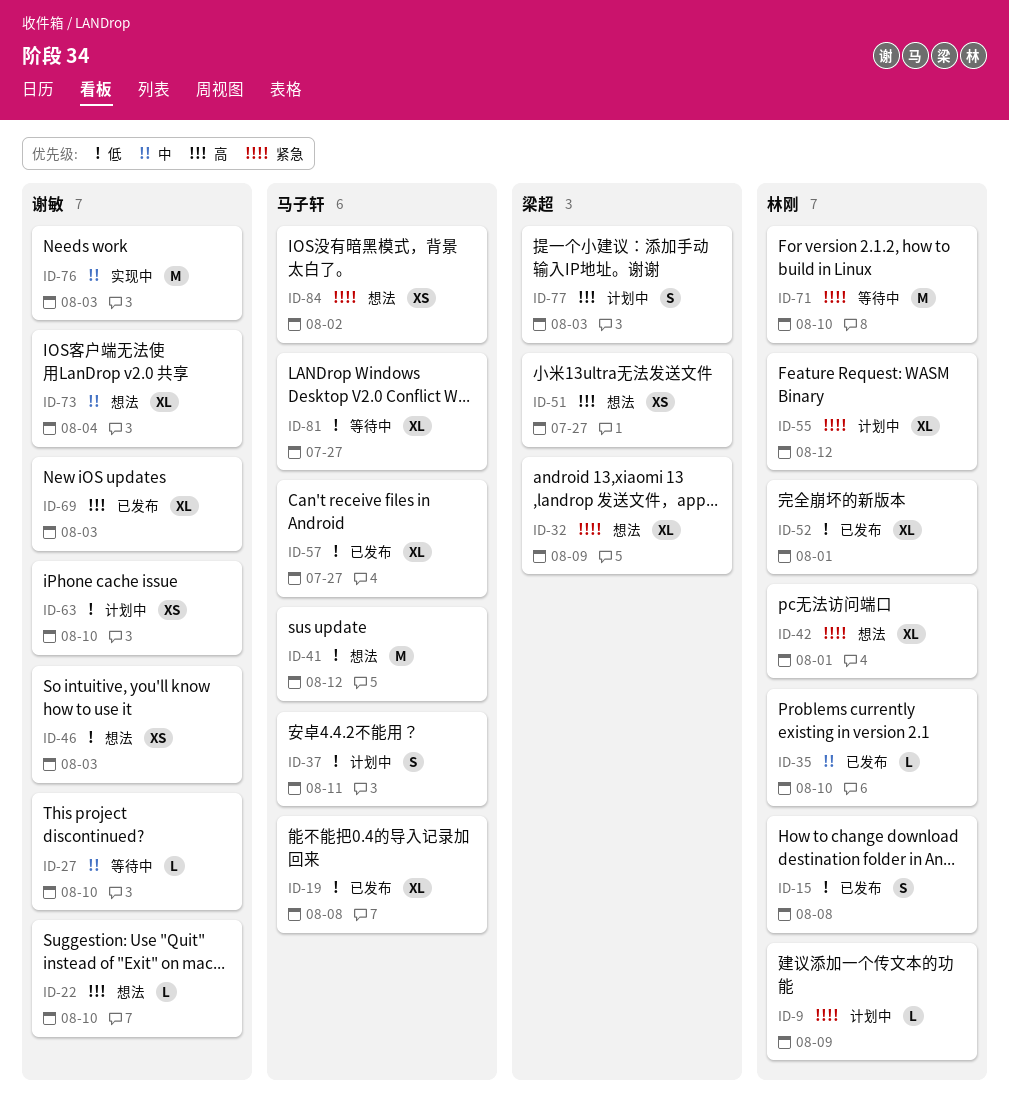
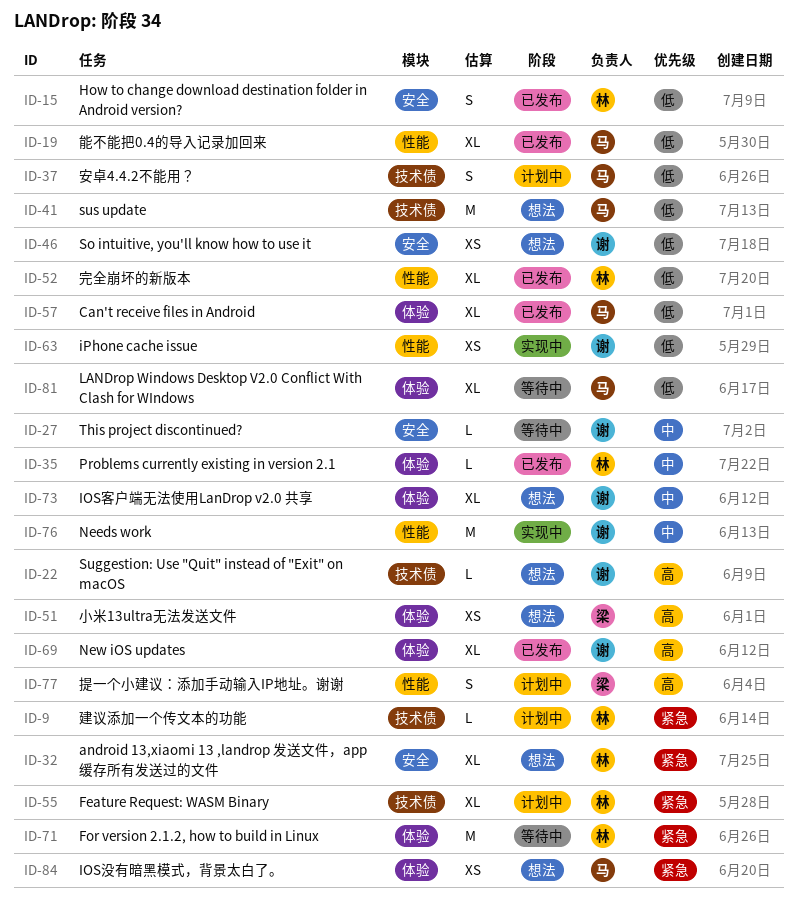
ID-32, owner: 梁超 -> 林刚
ID-42: present -> none
ID-63, status: 计划中 -> 实现中

